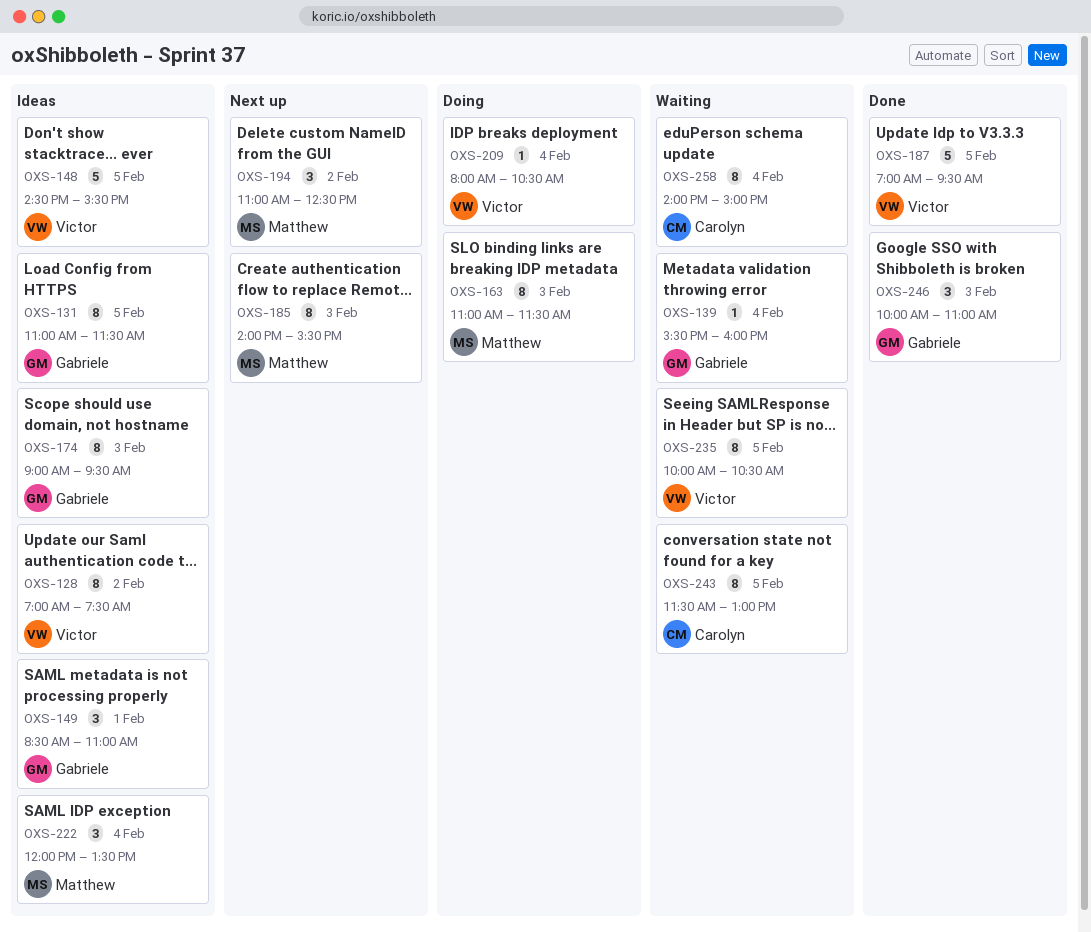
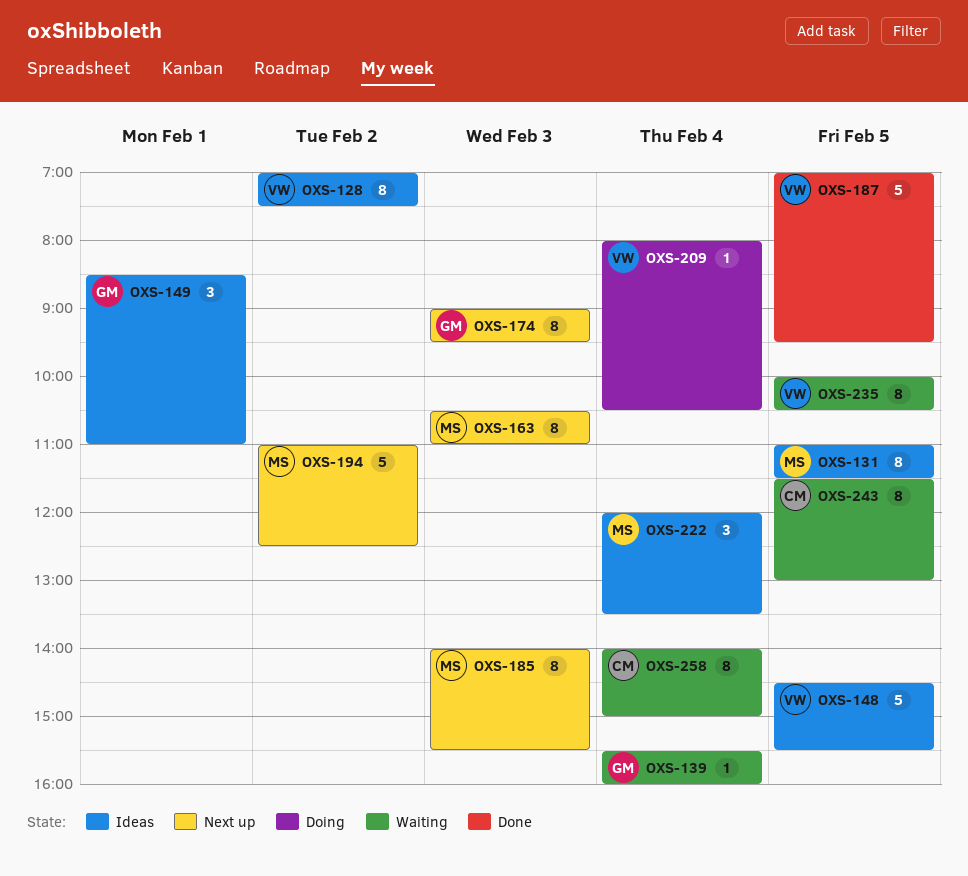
OXS-131, owner: Gabriele -> Matthew
OXS-163, status: Doing -> Next up
OXS-163, begins: 11:00 -> 10:30
OXS-163, ends: 11:30 -> 11:00
OXS-174, status: Ideas -> Next up
OXS-194, estimate: 3 -> 5
OXS-246: present -> none

